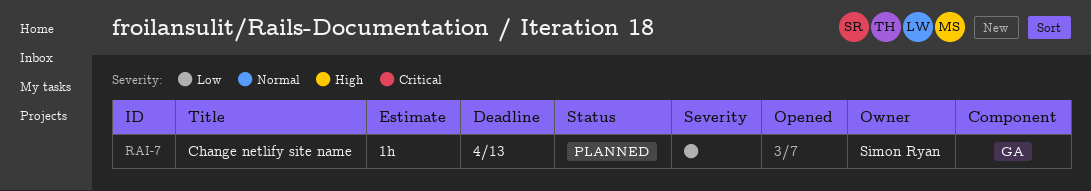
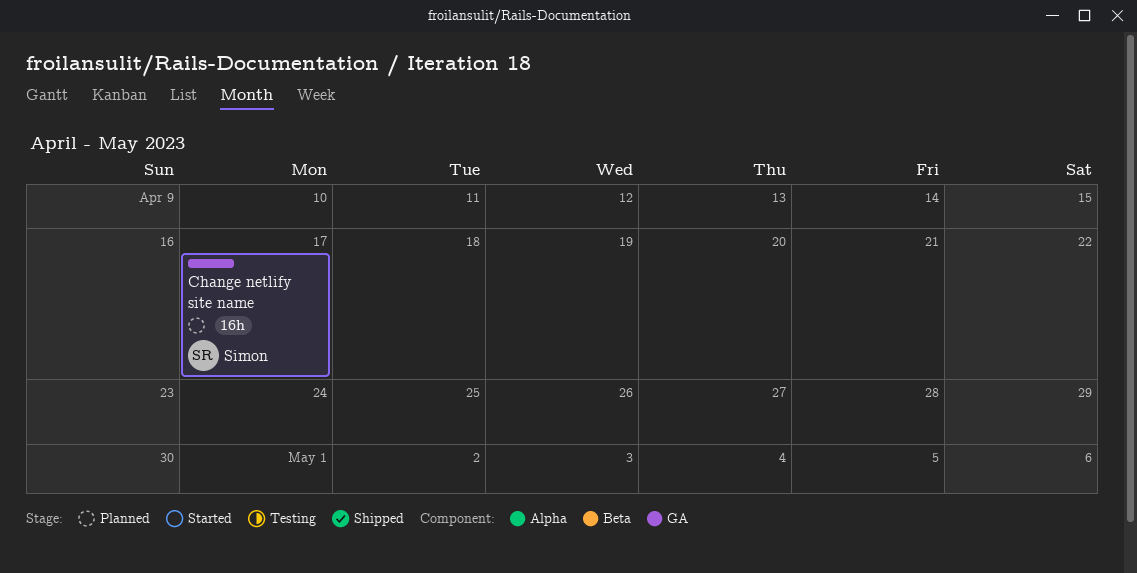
Change netlify site name, estimate: 1h -> 16h
Change netlify site name, due: Apr 13 -> Apr 17

